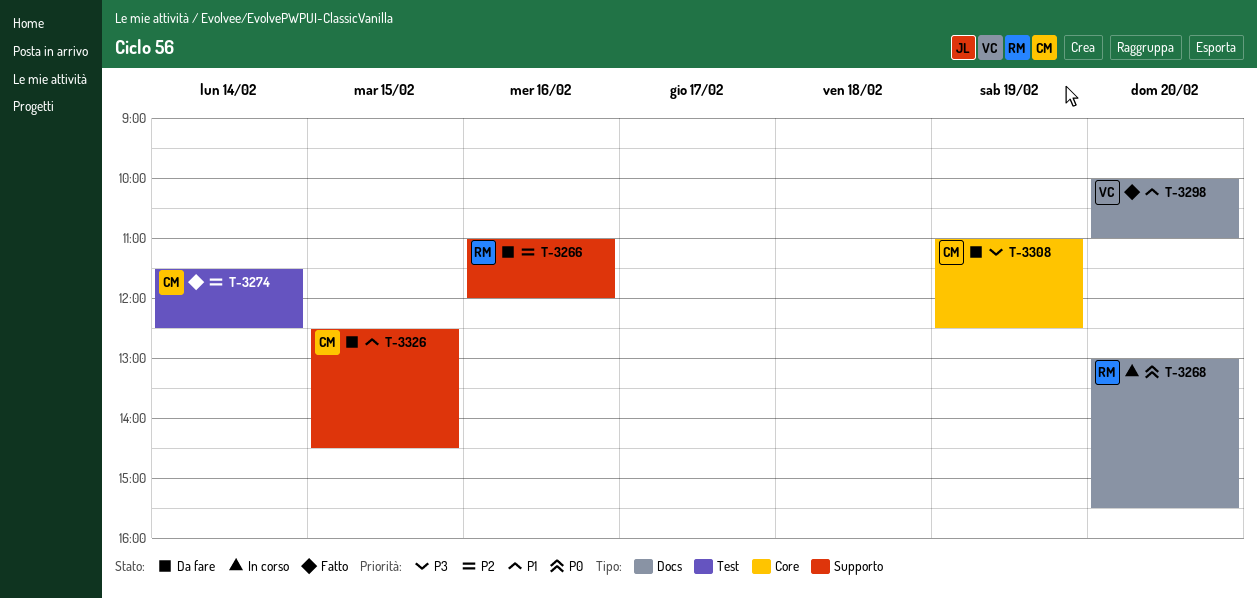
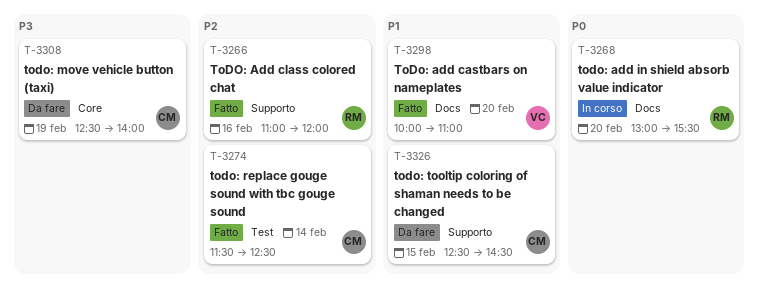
T-3266, status: Da fare -> Fatto
T-3308, begins: 11:00 -> 12:30
T-3308, ends: 12:30 -> 14:00

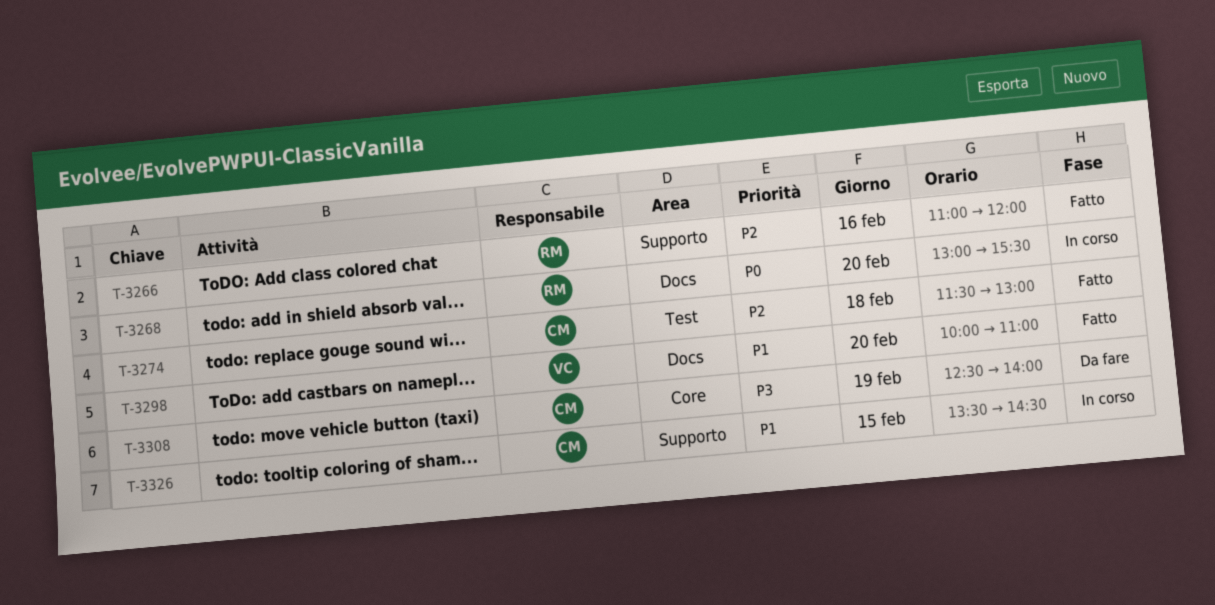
T-3274, day: Feb 14 -> Feb 18
T-3274, ends: 12:30 -> 13:00
T-3326, status: Da fare -> In corso
T-3326, begins: 12:30 -> 13:30

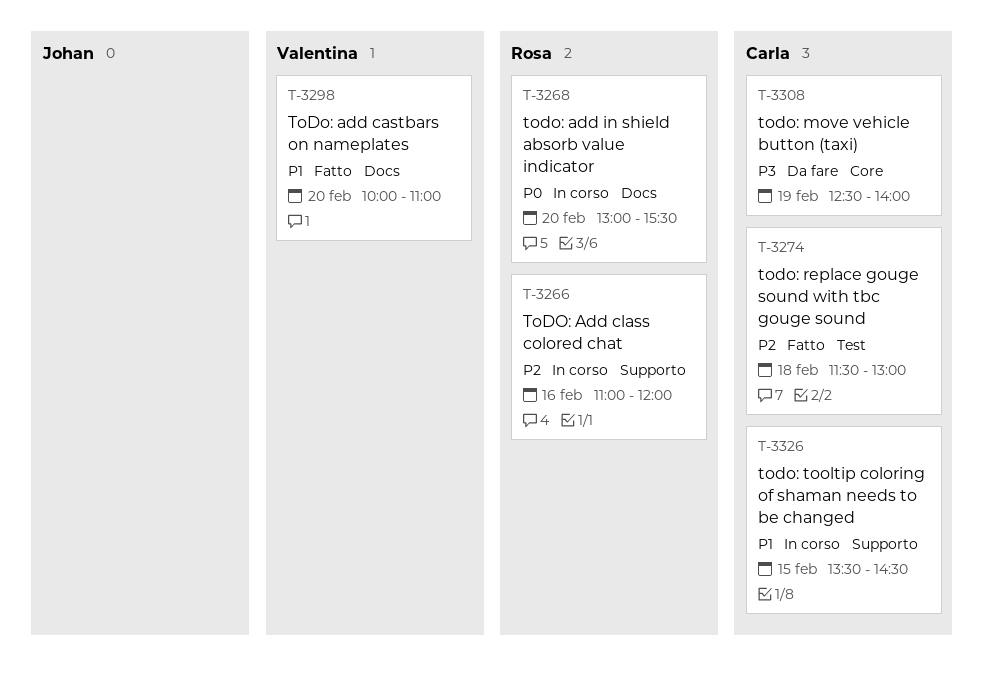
T-3266, status: Fatto -> In corso

